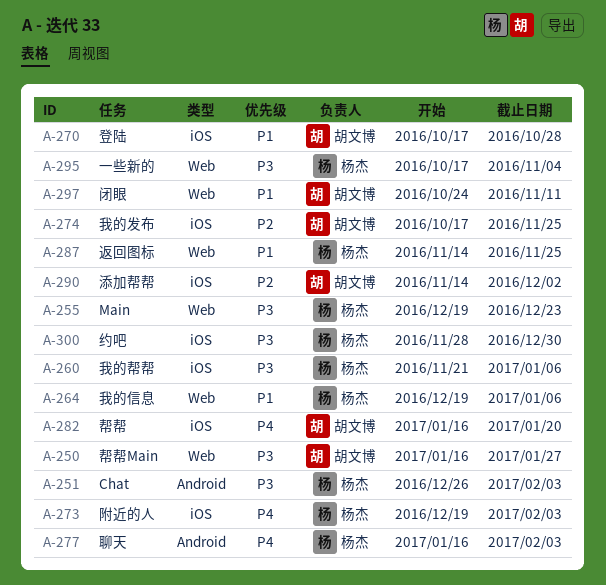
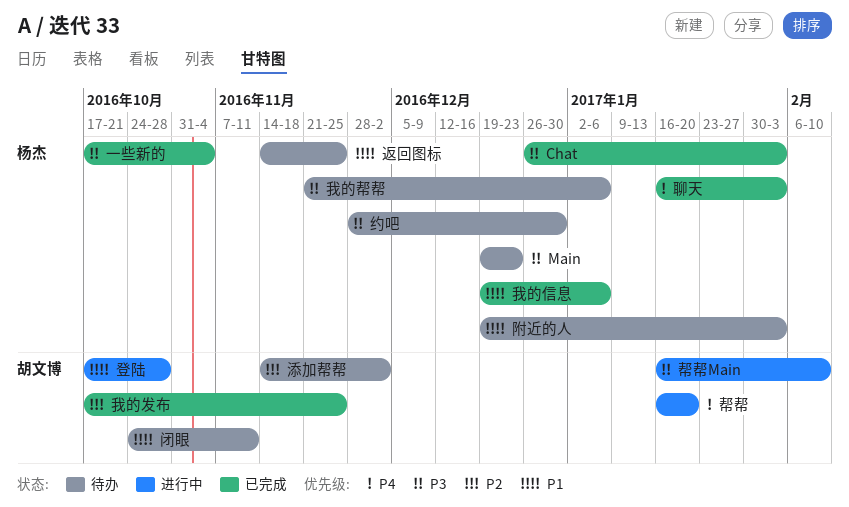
帮帮Main, due: Jan 27 -> Feb 10
附近的人, priority: P4 -> P1

